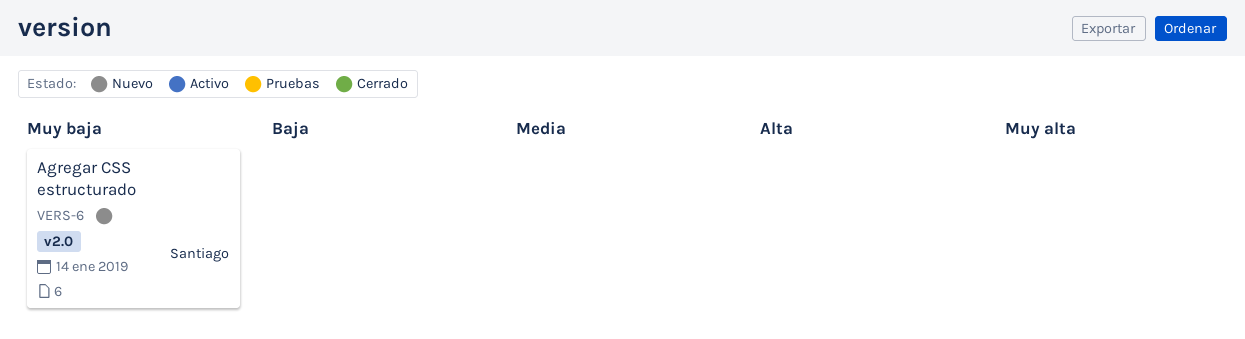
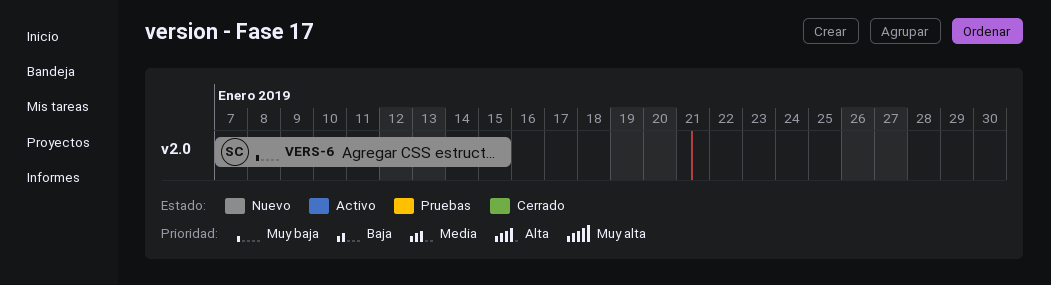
VERS-6, due: Jan 14 -> Jan 15

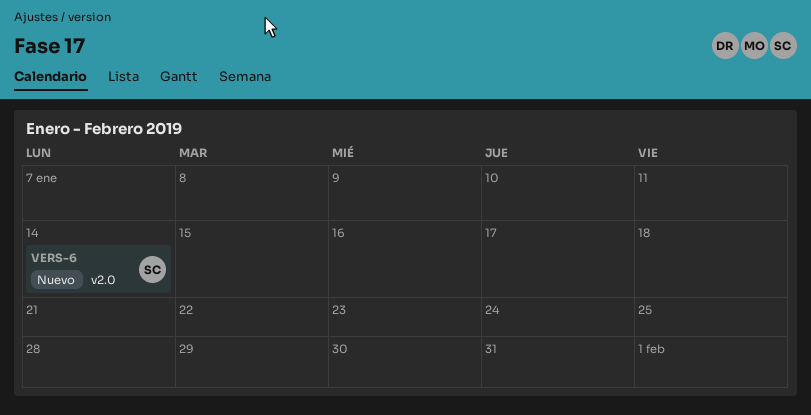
VERS-6, due: Jan 15 -> Jan 14

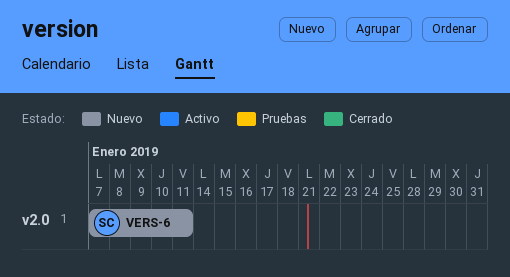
VERS-6, due: Jan 14 -> Jan 11

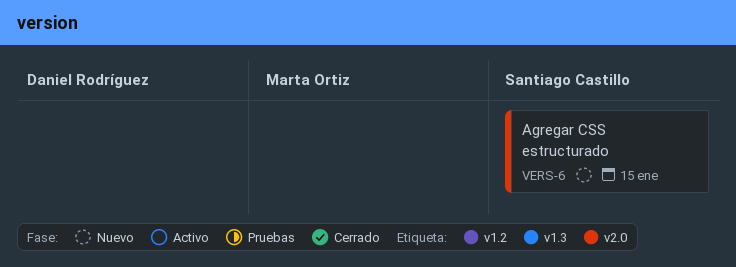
VERS-6, due: Jan 11 -> Jan 15

